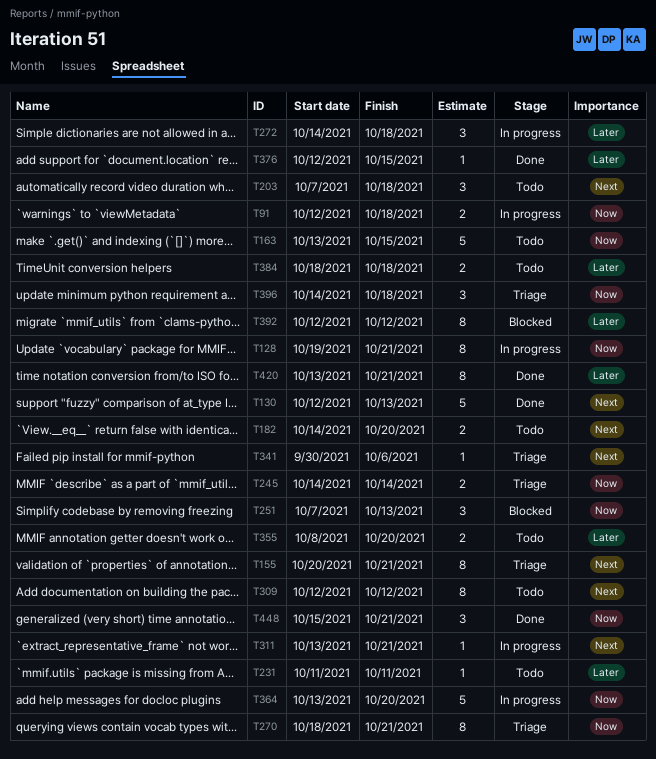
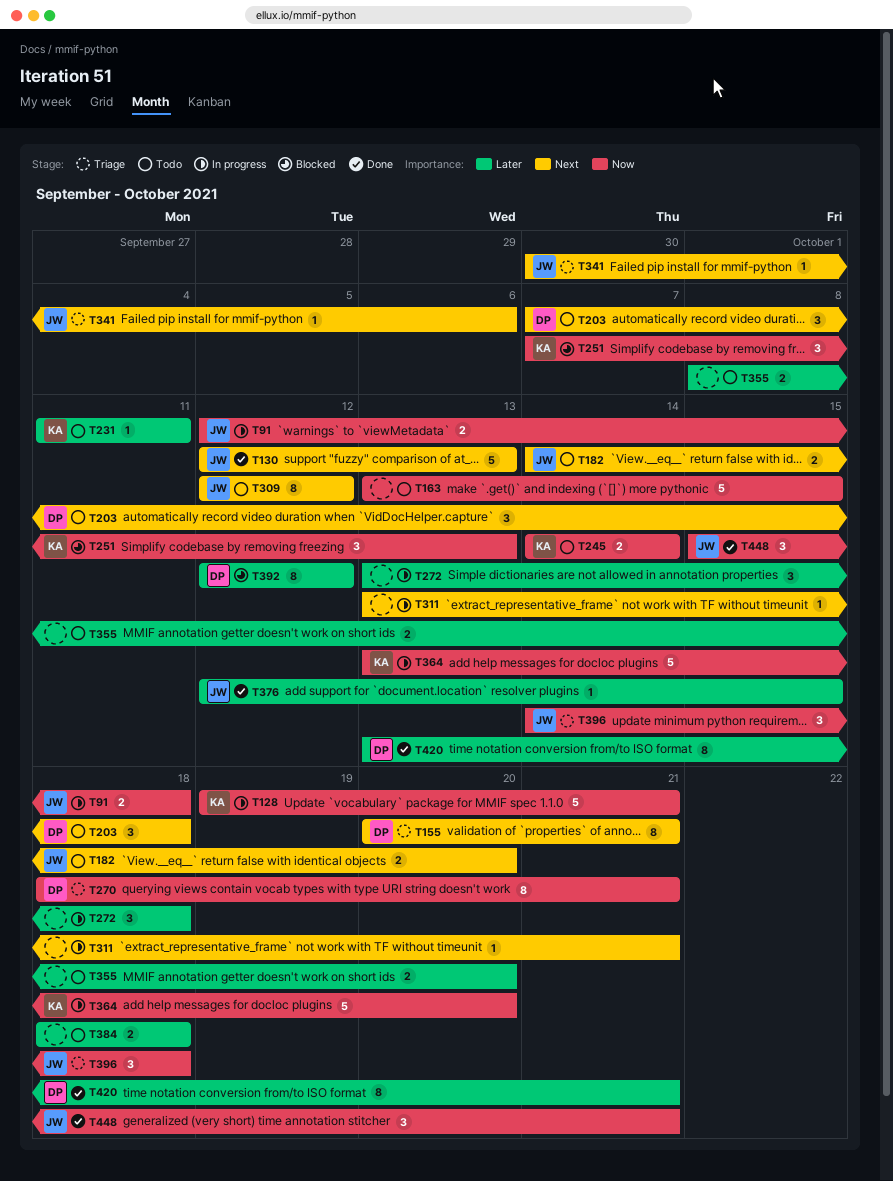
T128, estimate: 8 -> 5
T245, status: Triage -> Todo
T272, start: Oct 14 -> Oct 13

